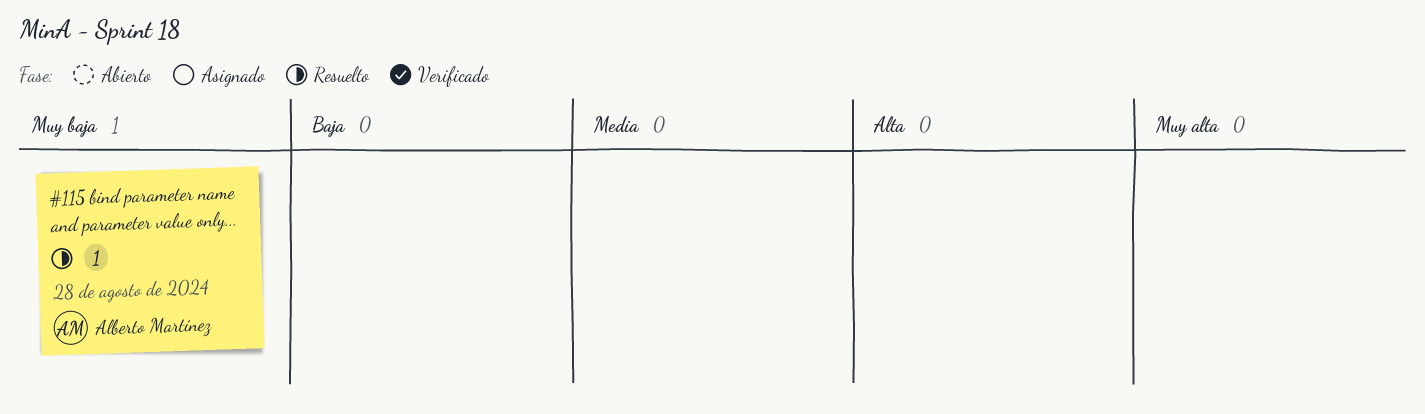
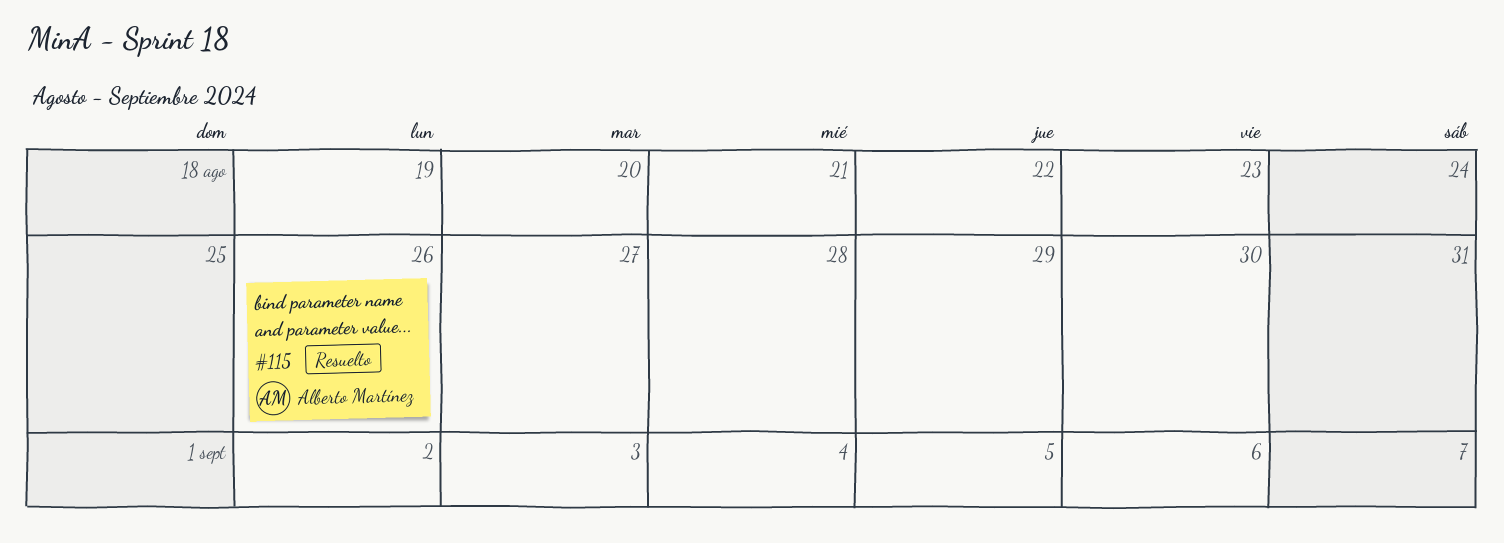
#115, due: Aug 28 -> Aug 26

